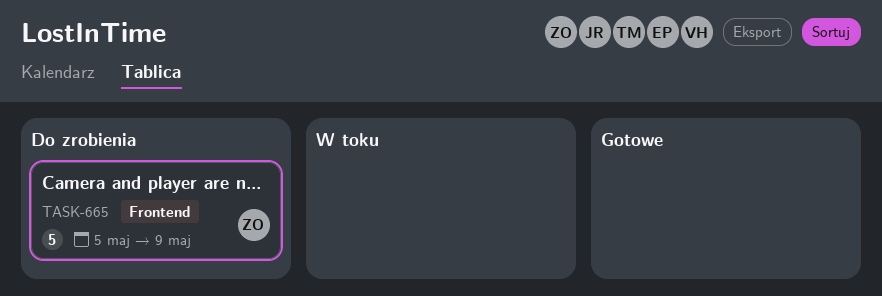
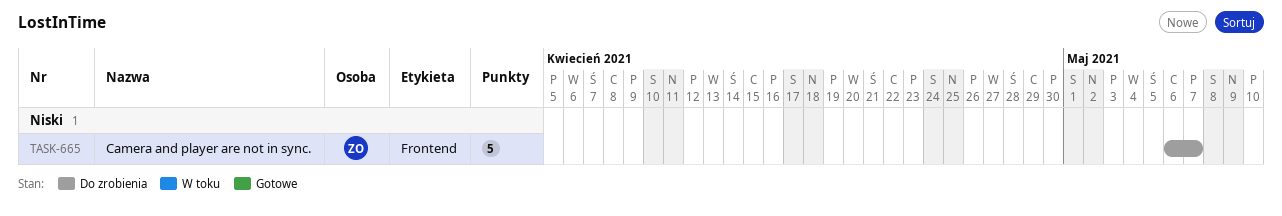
TASK-665, start: May 5 -> May 6
TASK-665, due: May 9 -> May 7

